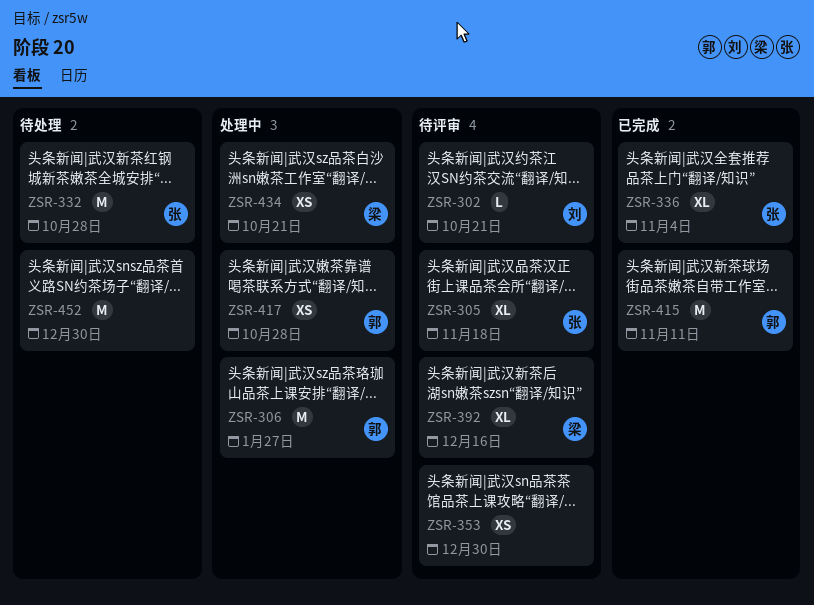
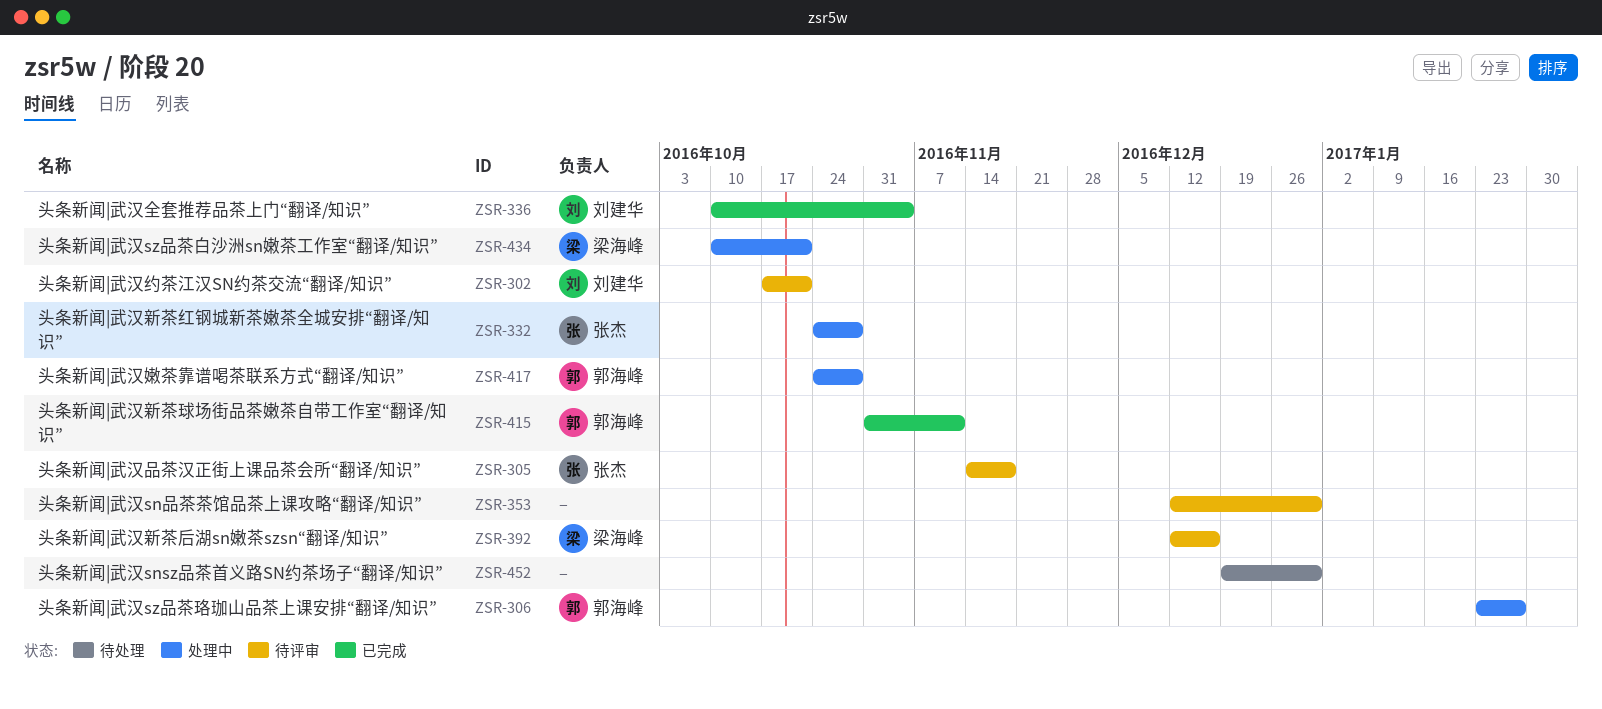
ZSR-332, status: 待处理 -> 处理中
ZSR-336, owner: 张杰 -> 刘建华

